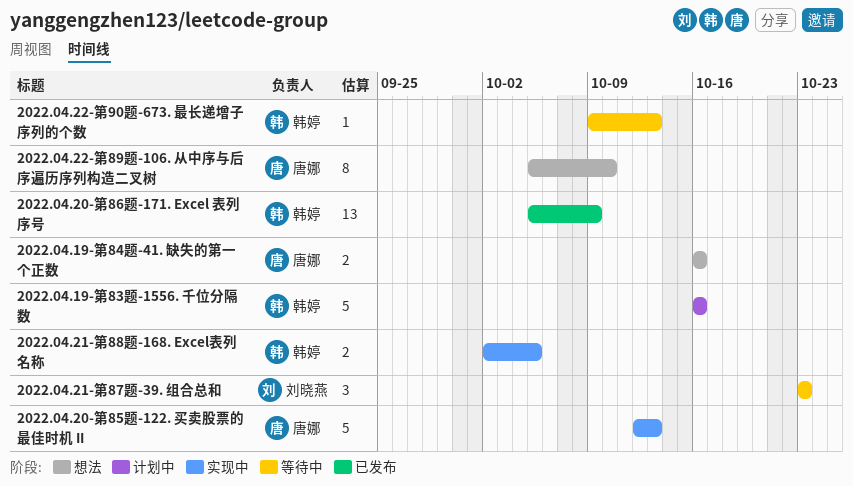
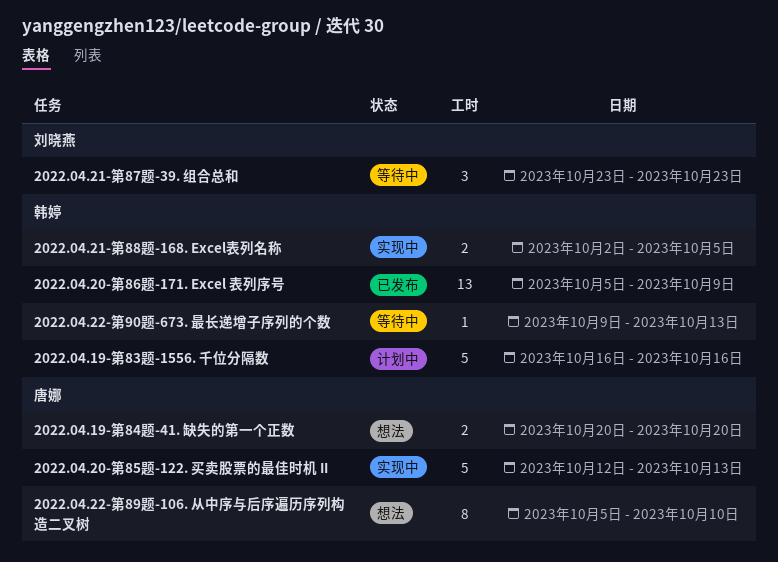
2022.04.19-第84题-41. 缺失的第一个正数, start: Oct 16 -> Oct 20
2022.04.19-第84题-41. 缺失的第一个正数, due: Oct 16 -> Oct 20

